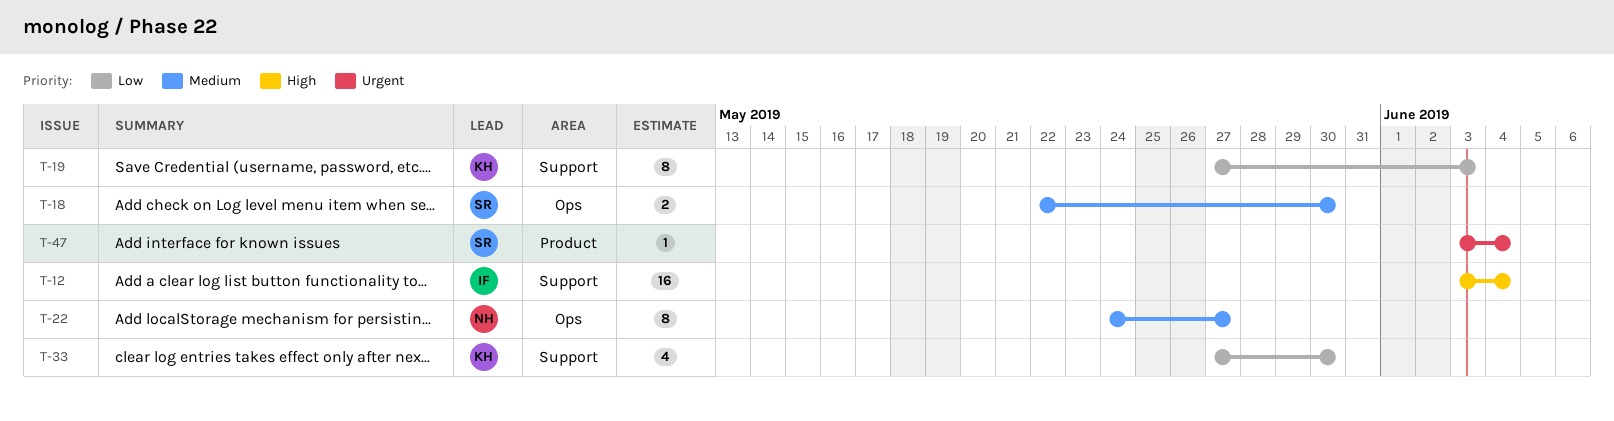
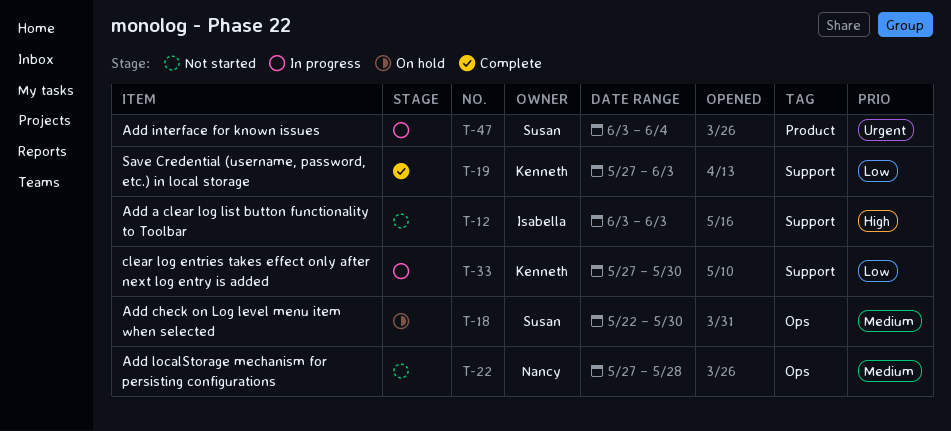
T-12, due: Jun 4 -> Jun 3
T-22, start: May 24 -> May 27
T-22, due: May 27 -> May 28

